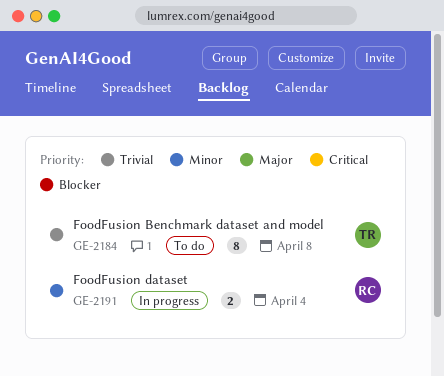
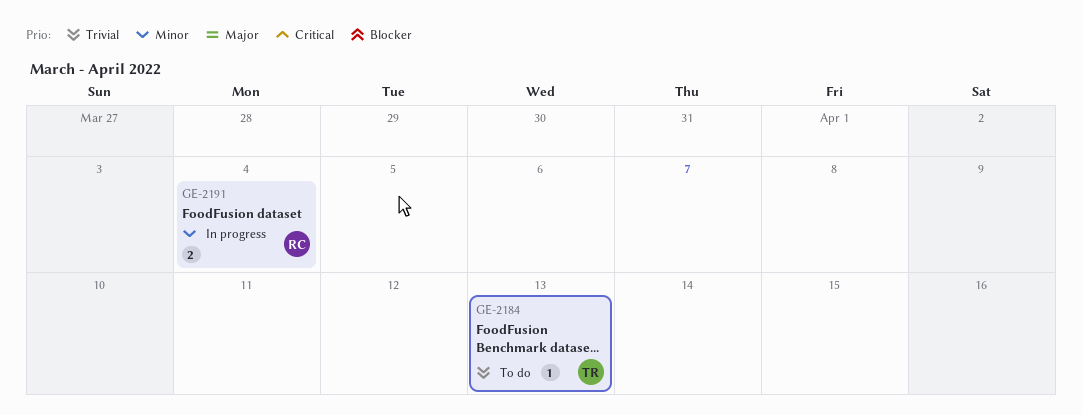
GE-2184, estimate: 8 -> 1
GE-2184, due: Apr 8 -> Apr 13

